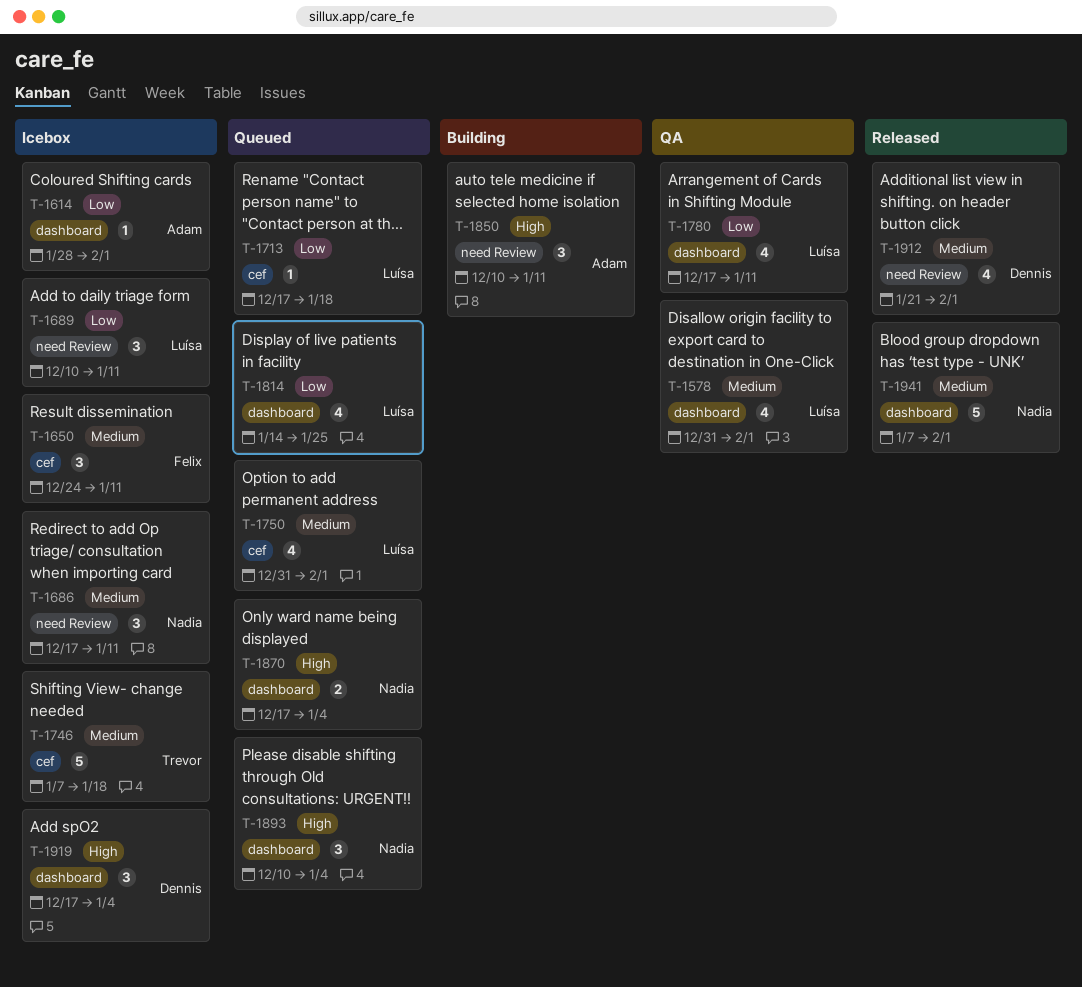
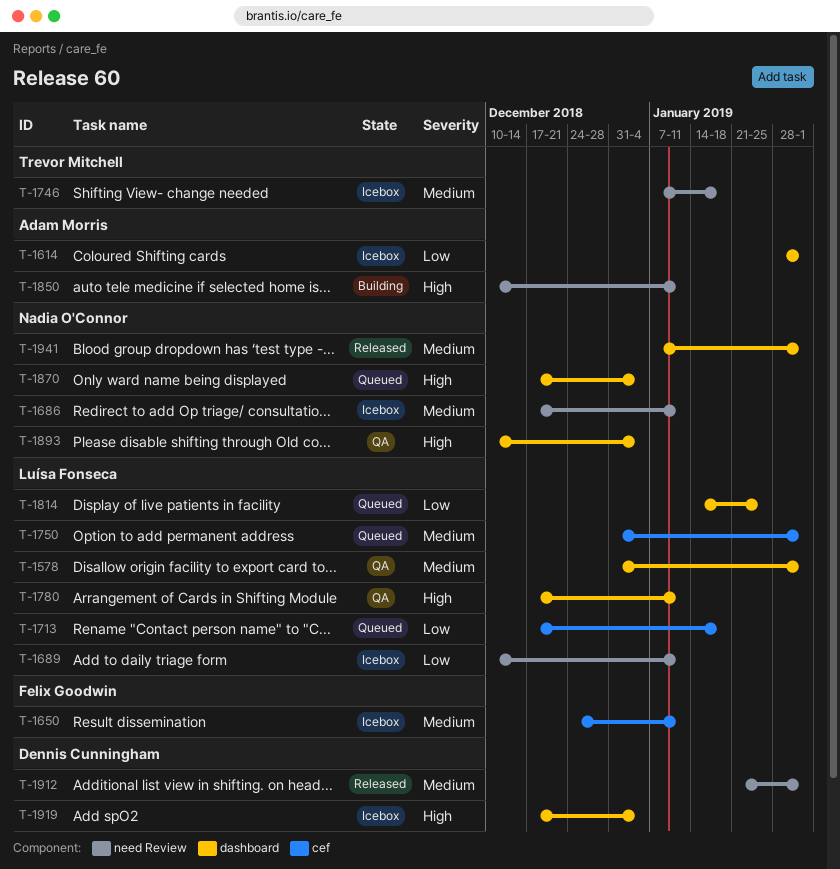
T-1746, label: cef -> need Review
T-1780, priority: Low -> High
T-1893, status: Queued -> QA

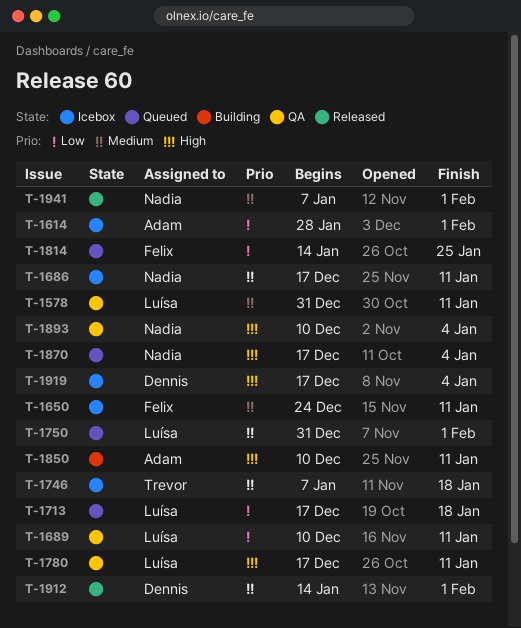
T-1578, due: Feb 1 -> Jan 11
T-1689, status: Icebox -> QA
T-1814, owner: Luísa Fonseca -> Felix Goodwin
T-1912, start: Jan 21 -> Jan 14

